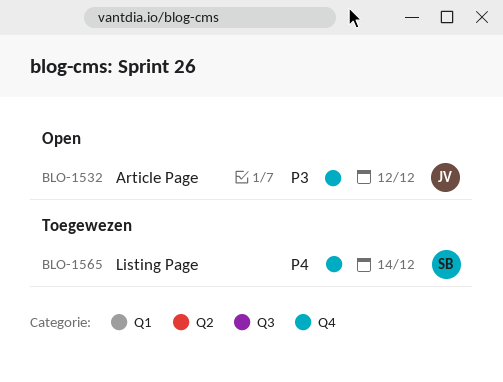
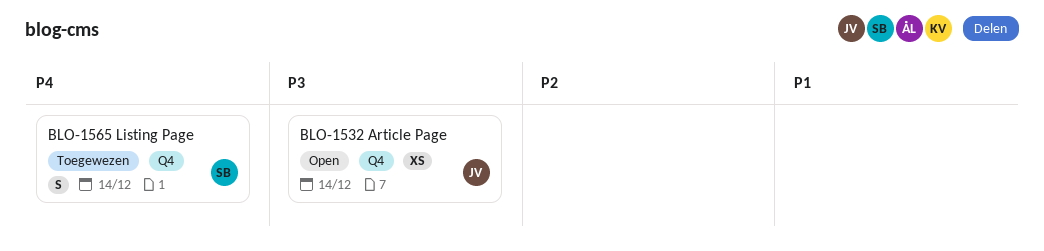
BLO-1532, due: Dec 12 -> Dec 14

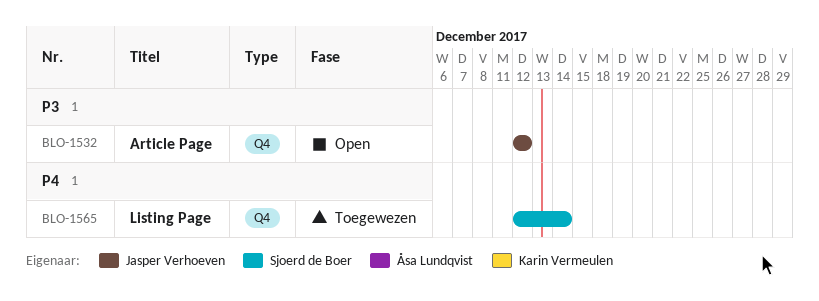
BLO-1532, due: Dec 14 -> Dec 12

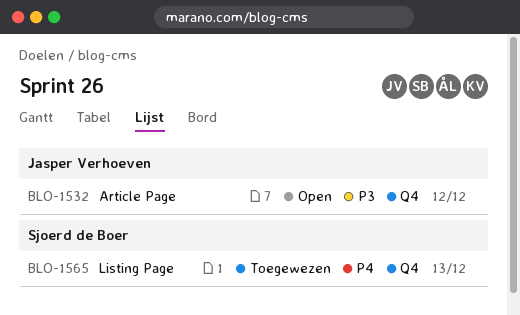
BLO-1565, due: Dec 14 -> Dec 13

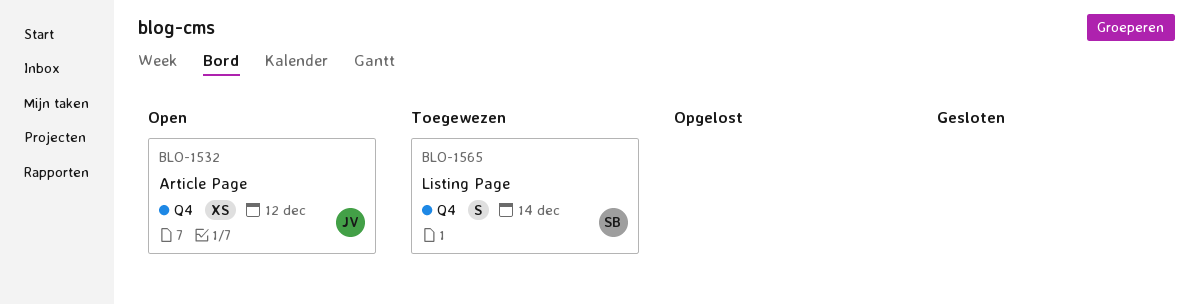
BLO-1565, due: Dec 13 -> Dec 14

